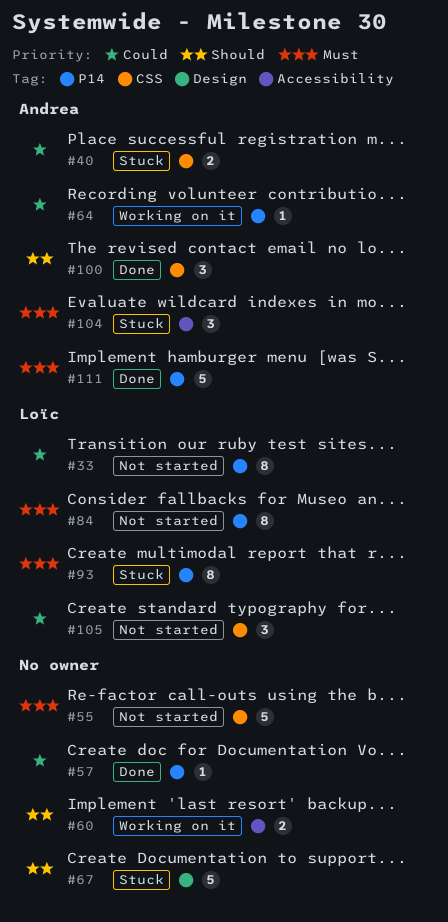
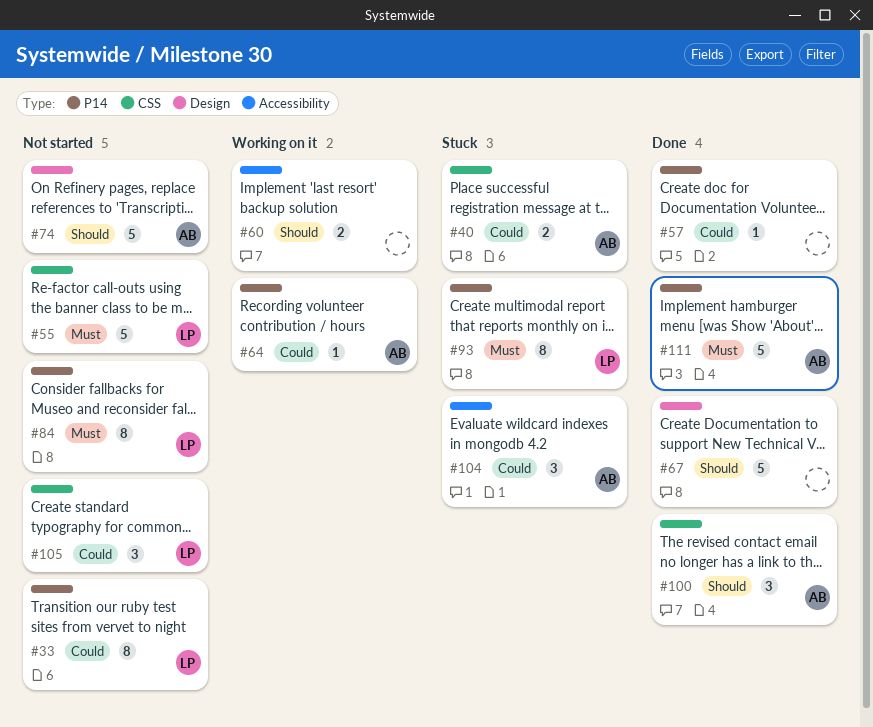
#55, owner: none -> Loïc
#67, status: Stuck -> Done
#74: none -> present
#104, priority: Must -> Could

